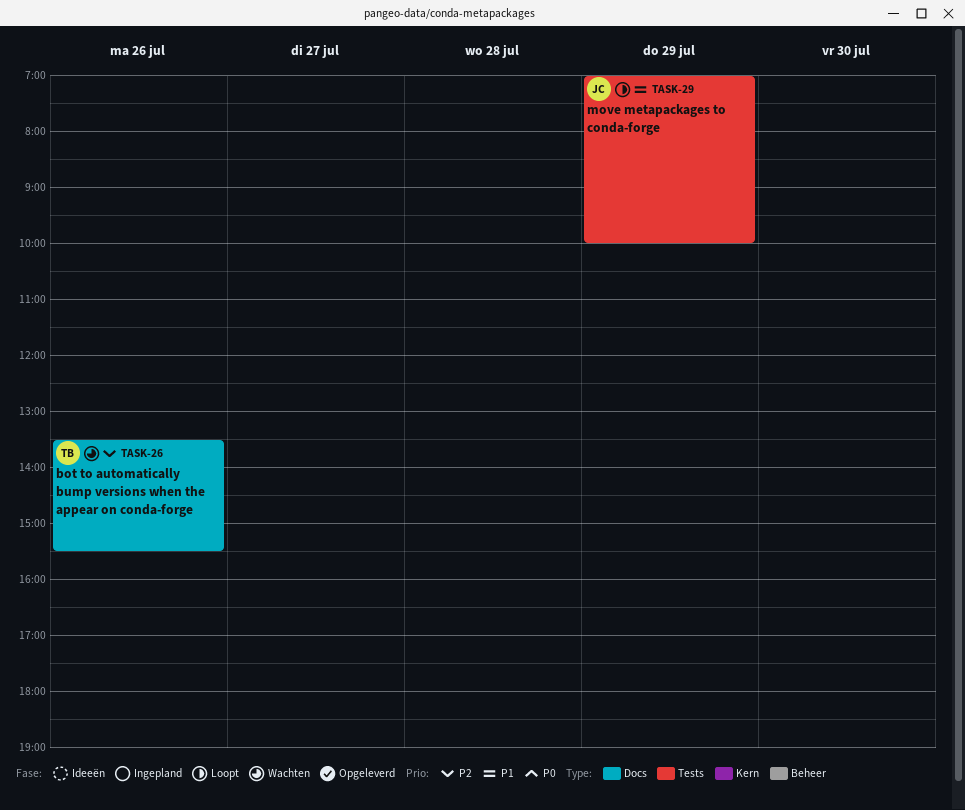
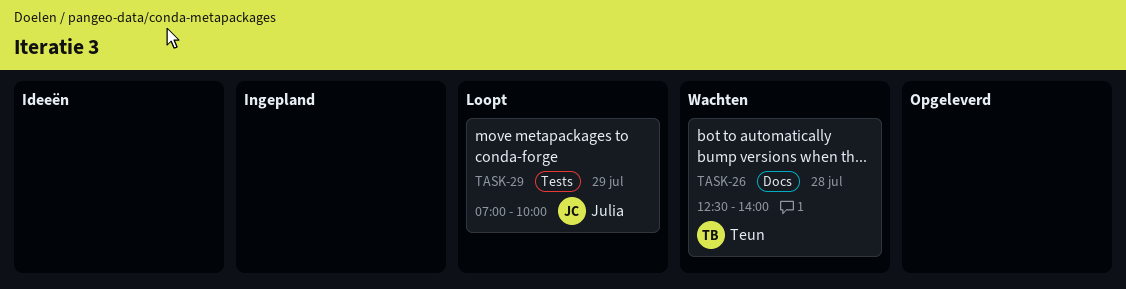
TASK-26, day: Jul 26 -> Jul 28
TASK-26, begins: 13:30 -> 12:30
TASK-26, ends: 15:30 -> 14:00

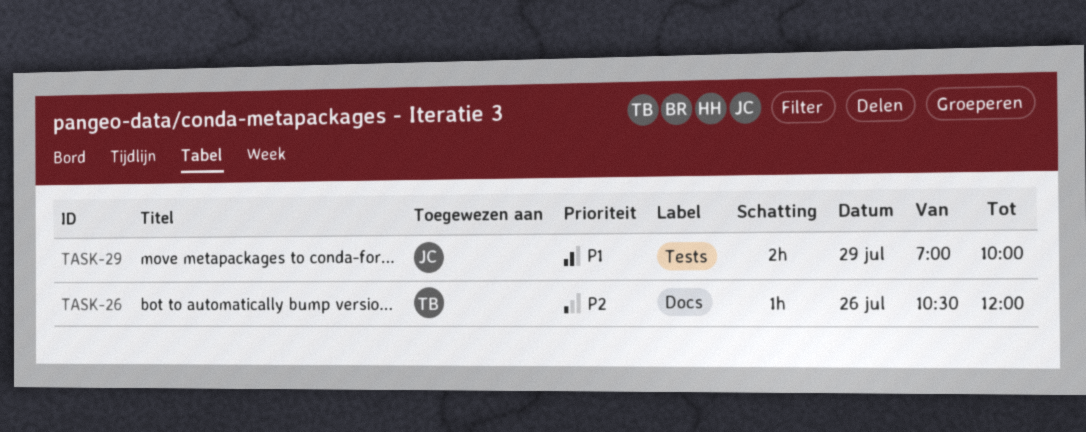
TASK-26, day: Jul 28 -> Jul 26
TASK-26, begins: 12:30 -> 10:30
TASK-26, ends: 14:00 -> 12:00

